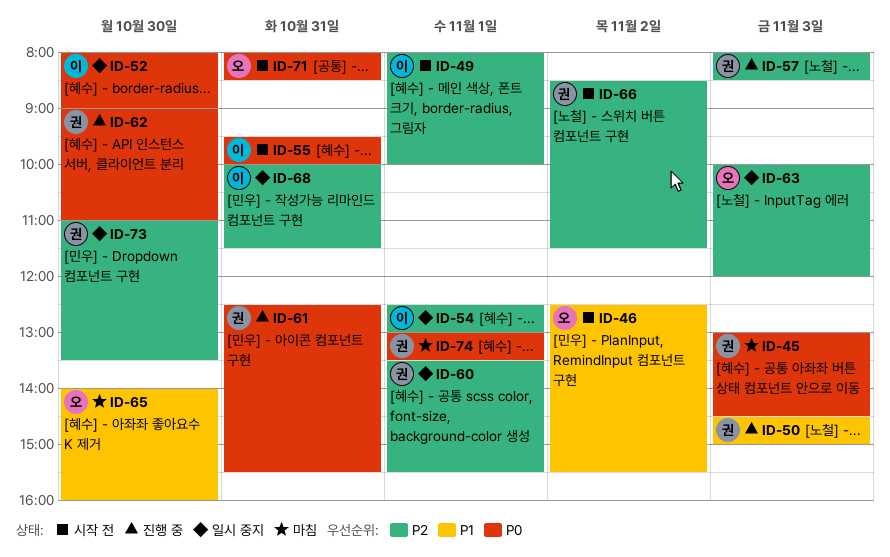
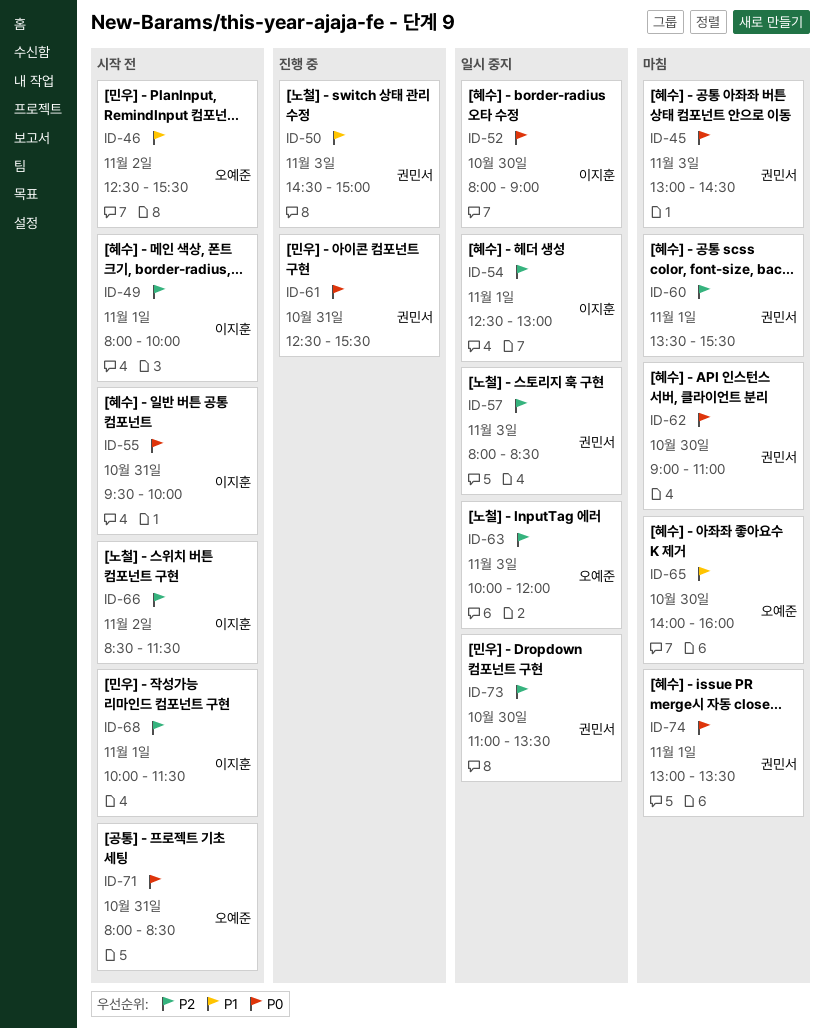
ID-57, status: 진행 중 -> 일시 중지
ID-60, status: 일시 중지 -> 마침
ID-62, status: 진행 중 -> 마침
ID-66, owner: 권민서 -> 이지훈
ID-68, status: 일시 중지 -> 시작 전
ID-68, day: Oct 31 -> Nov 1

